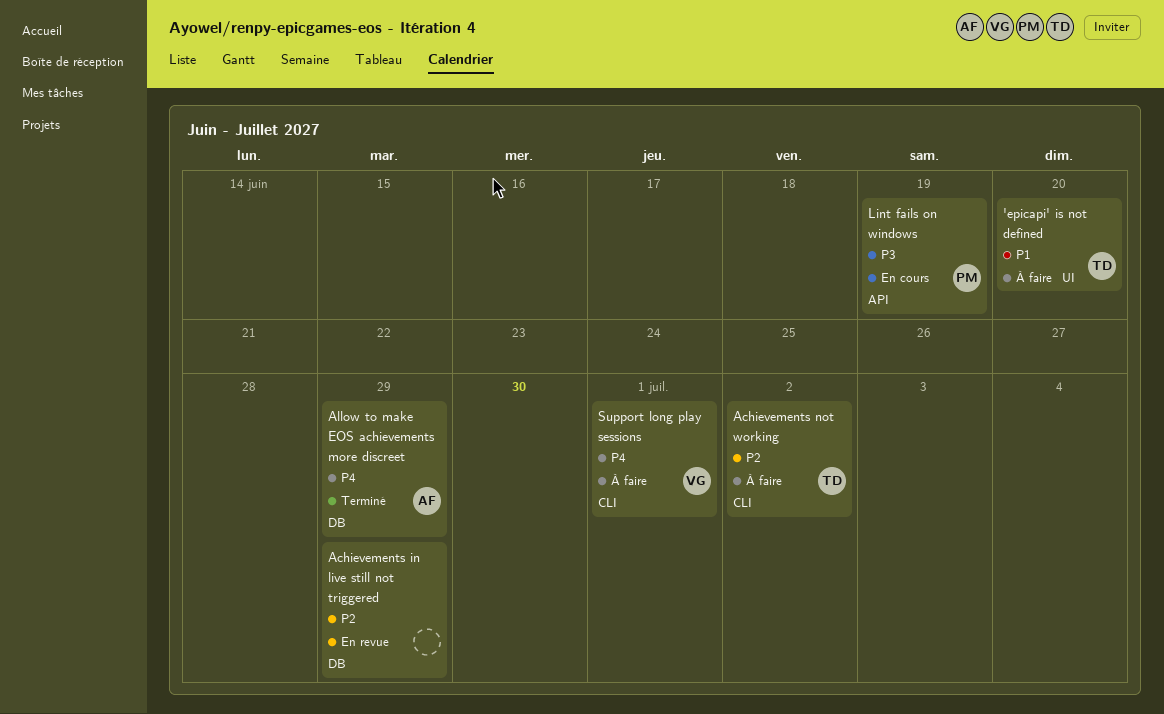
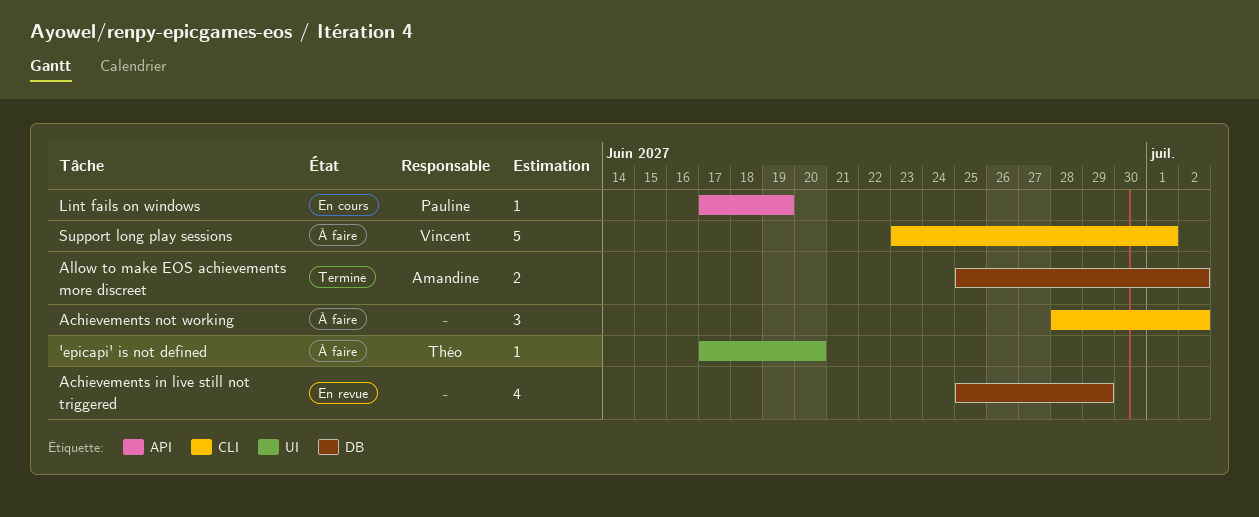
Achievements not working, owner: Théo -> none
Allow to make EOS achievements more discreet, due: Jun 29 -> Jul 2

